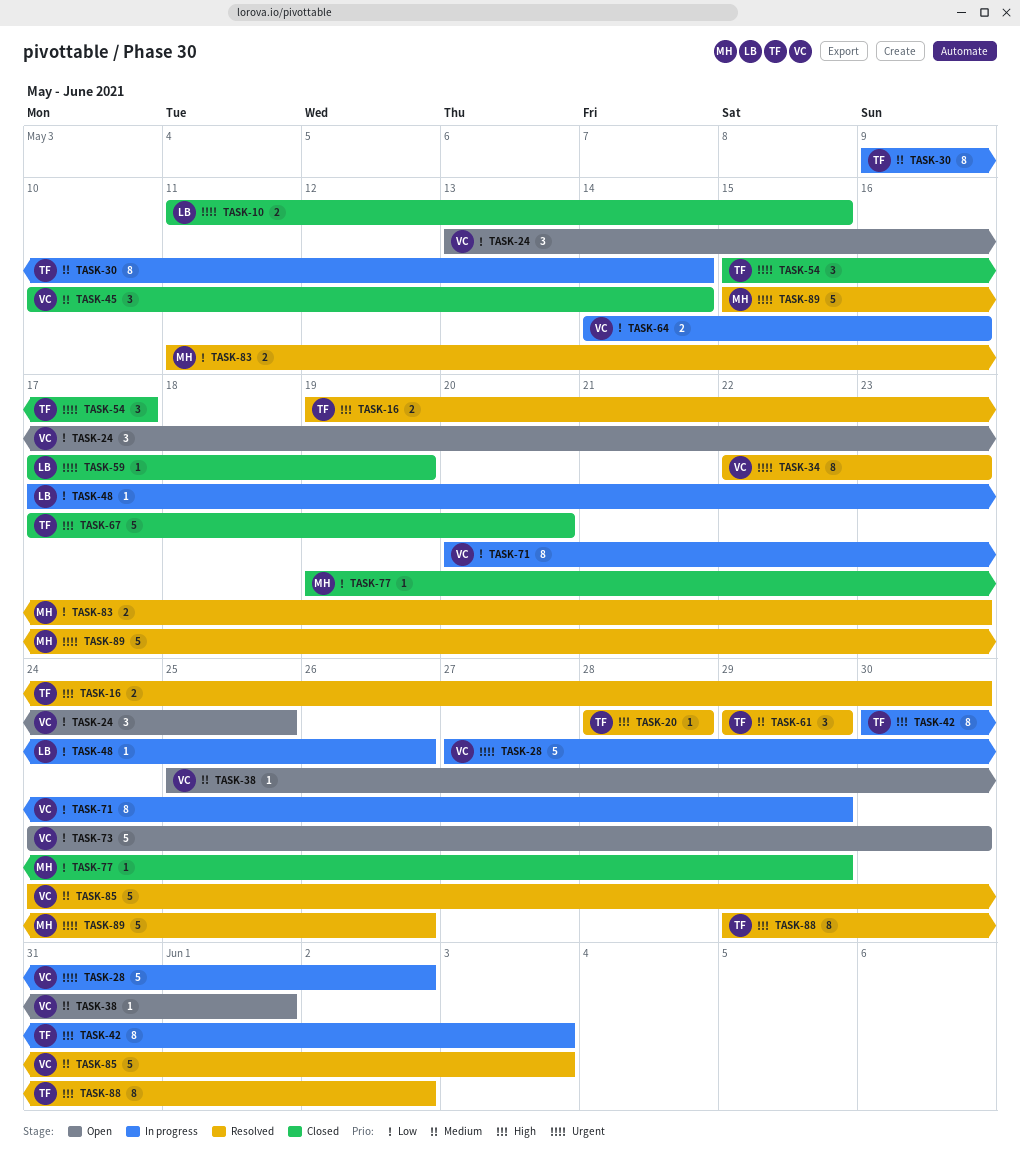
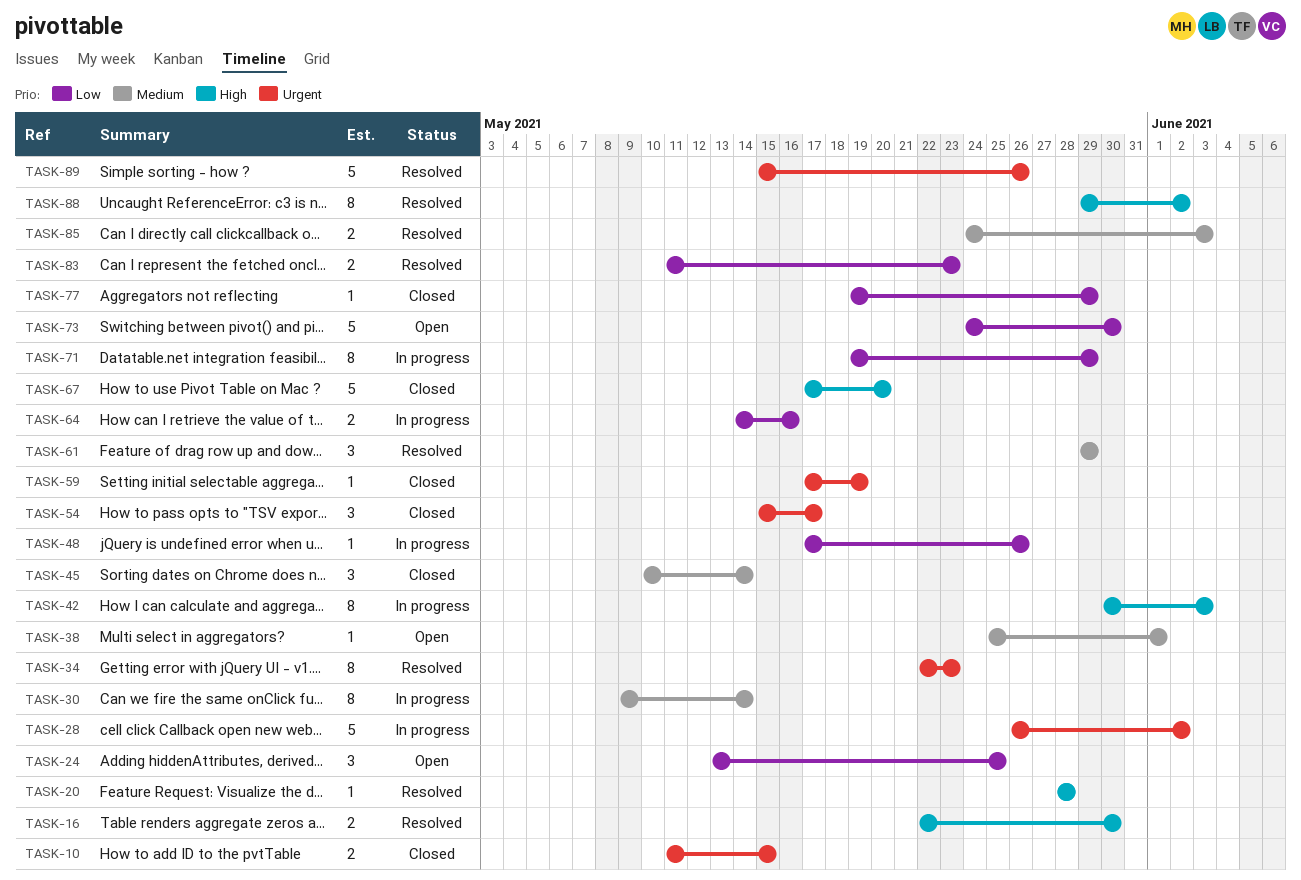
TASK-16, start: May 19 -> May 22
TASK-28, start: May 27 -> May 26
TASK-71, start: May 20 -> May 19
TASK-85, estimate: 5 -> 2

